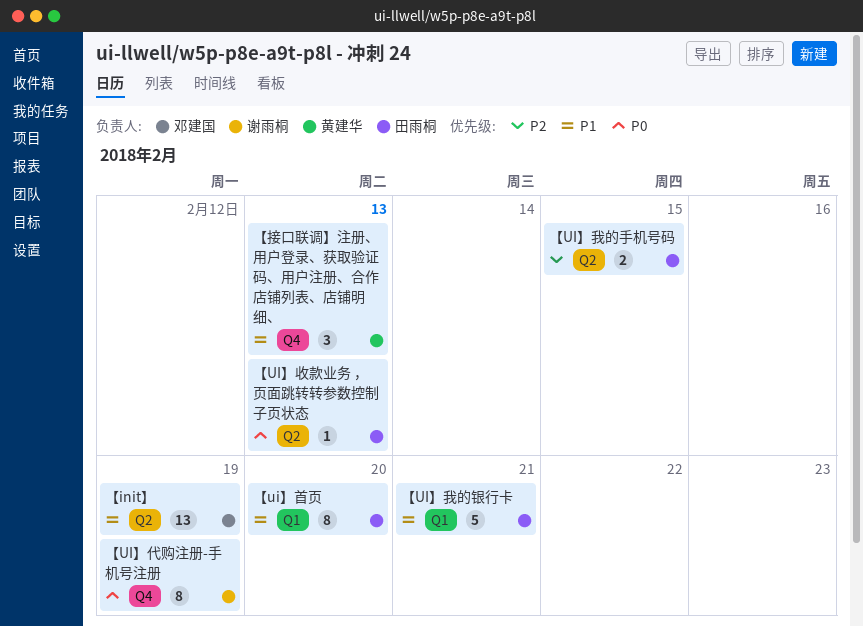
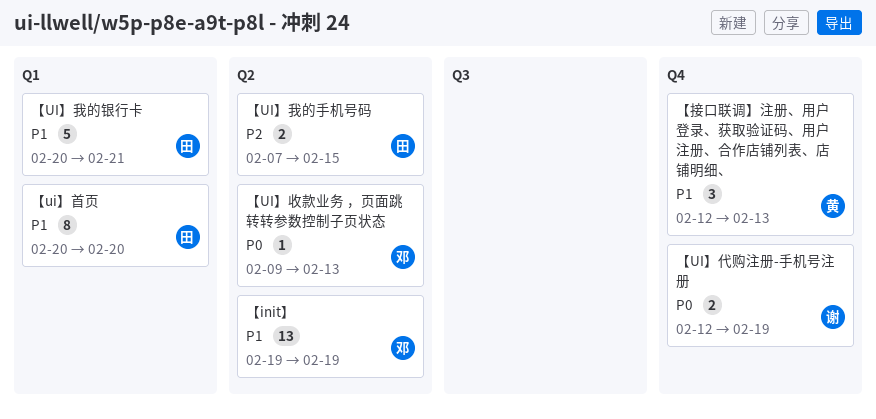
【UI】代购注册-手机号注册, estimate: 8 -> 2
【UI】收款业务 ，页面跳转转参数控制子页状态, owner: 田雨桐 -> 邓建国

